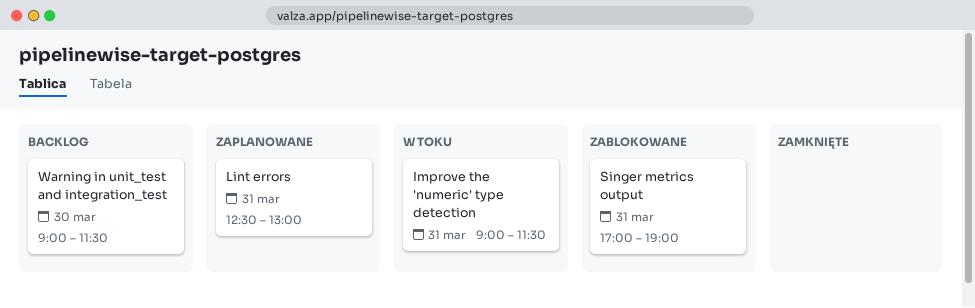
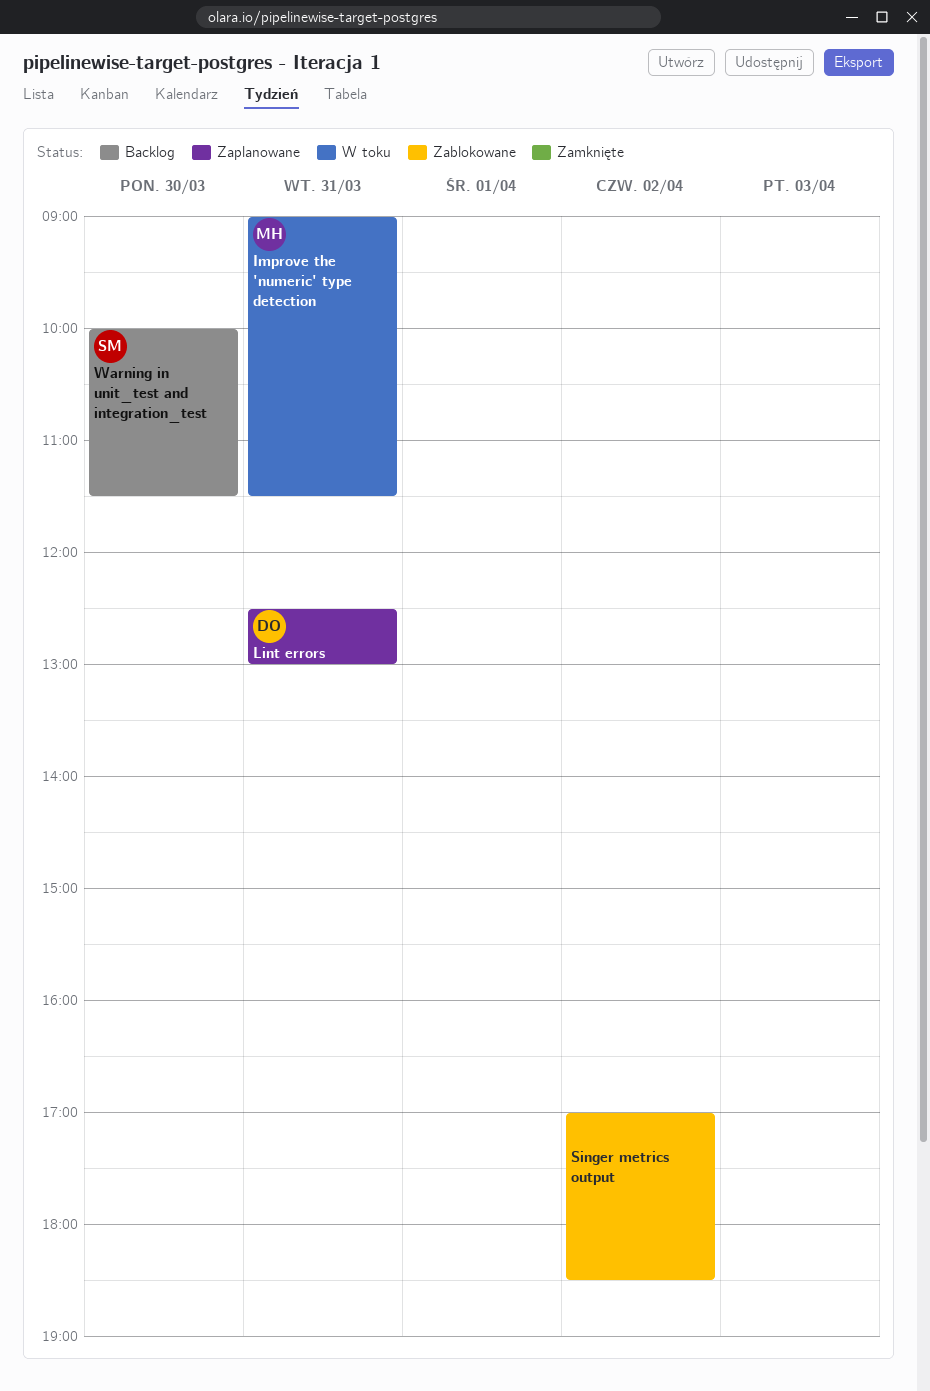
Singer metrics output, day: Mar 31 -> Apr 2
Singer metrics output, ends: 19:00 -> 18:30
Warning in unit_test and integration_test, begins: 09:00 -> 10:00

